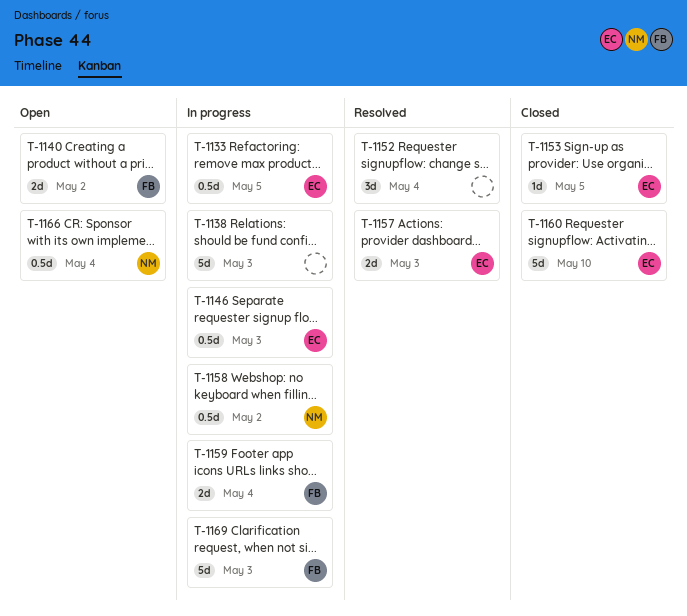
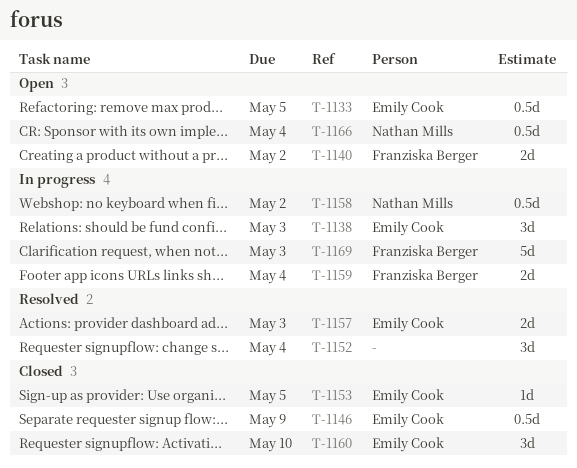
T-1133, status: In progress -> Open
T-1138, owner: none -> Emily Cook
T-1138, estimate: 5d -> 3d
T-1146, status: In progress -> Closed
T-1146, due: May 3 -> May 9
T-1160, estimate: 5d -> 3d

